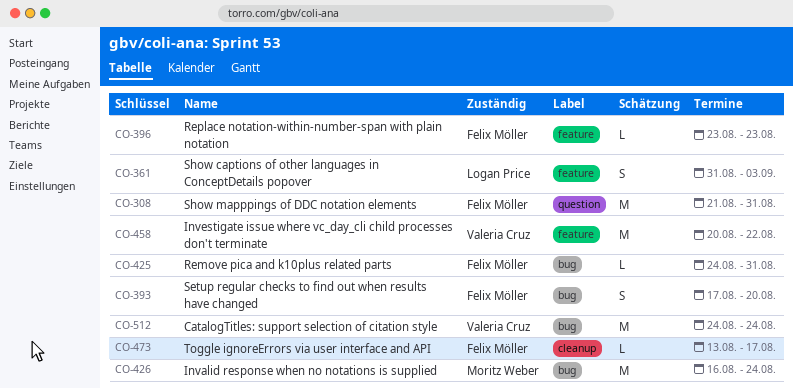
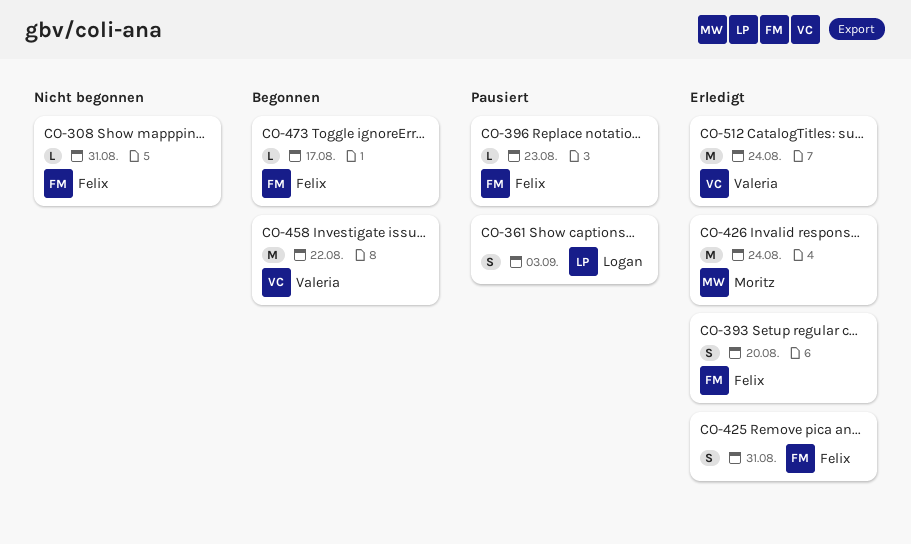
CO-308, estimate: M -> L
CO-425, estimate: L -> S

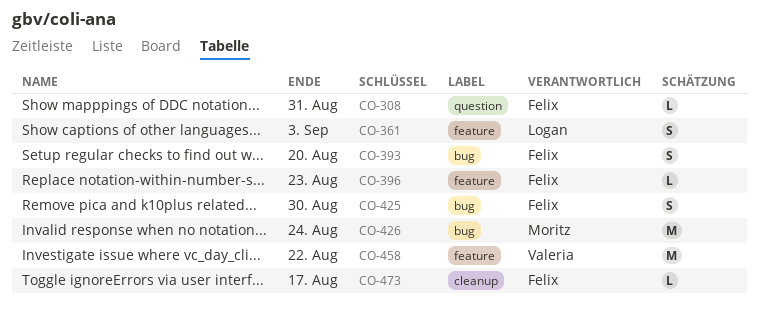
CO-425, due: Aug 31 -> Aug 30
CO-512: present -> none

